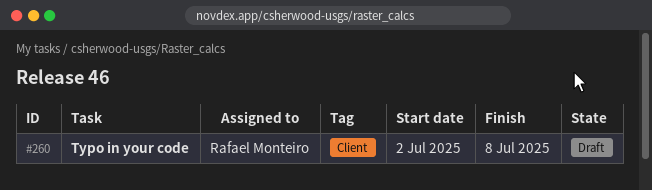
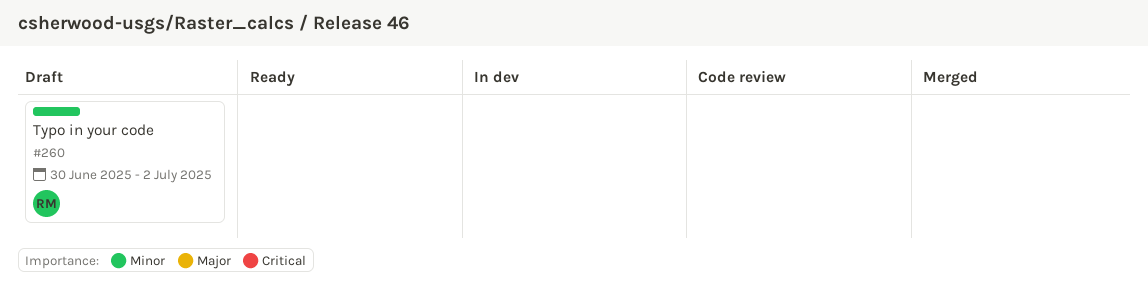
#260, start: Jul 2 -> Jun 30
#260, due: Jul 8 -> Jul 2

